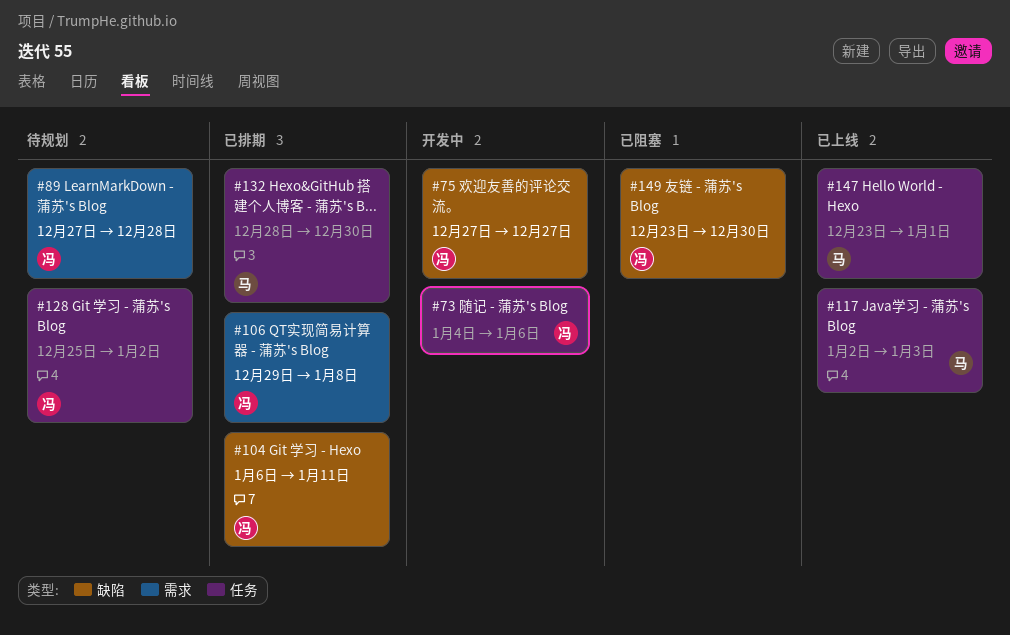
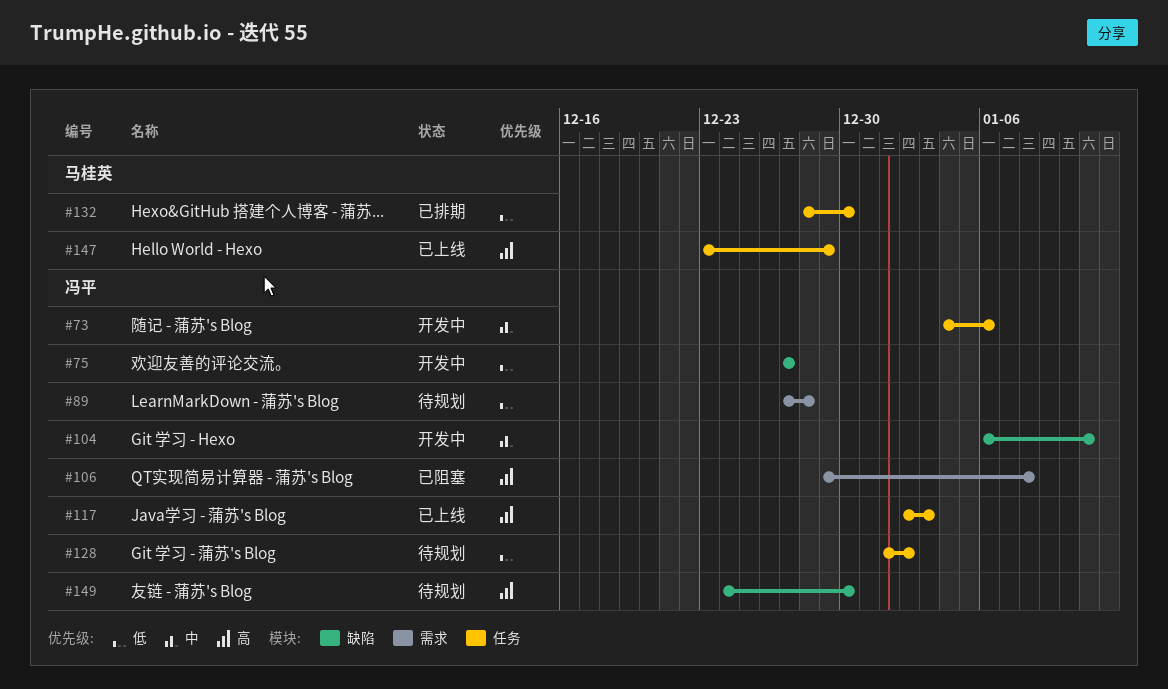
#104, status: 已排期 -> 开发中
#106, status: 已排期 -> 已阻塞
#117, owner: 马桂英 -> 冯平
#128, start: Dec 25 -> Jan 1
#147, due: Jan 1 -> Dec 29
#149, status: 已阻塞 -> 待规划
#149, start: Dec 23 -> Dec 24

